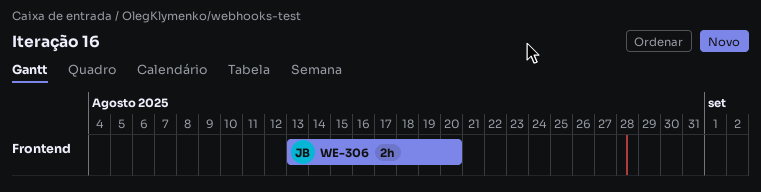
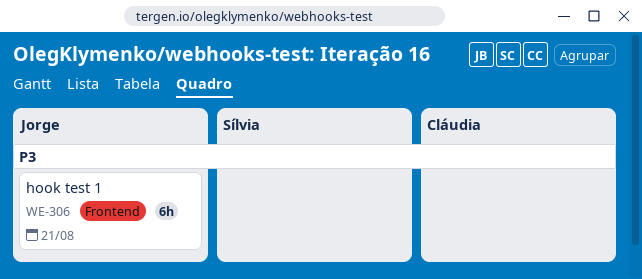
WE-306, estimate: 2h -> 6h
WE-306, due: Aug 20 -> Aug 21

